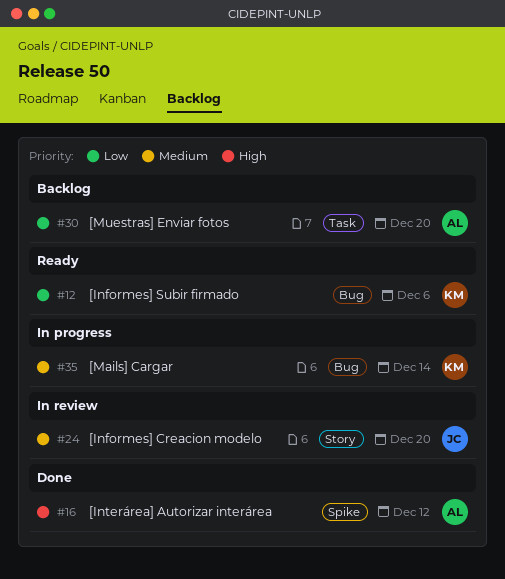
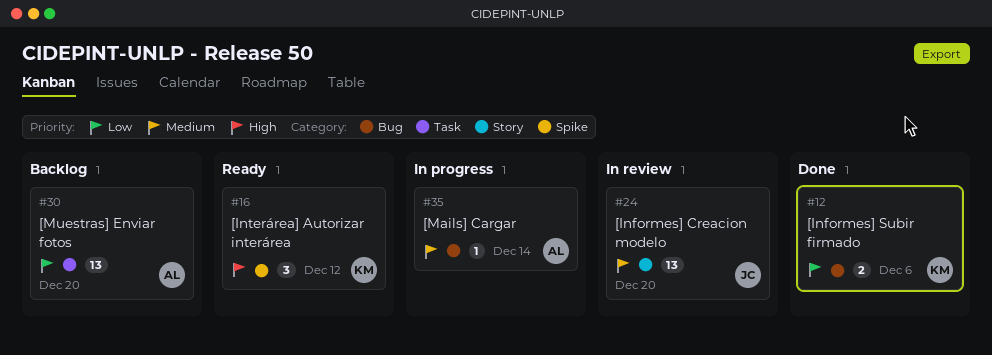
#12, status: Ready -> Done
#16, status: Done -> Ready
#16, owner: AL -> KM
#35, owner: KM -> AL

